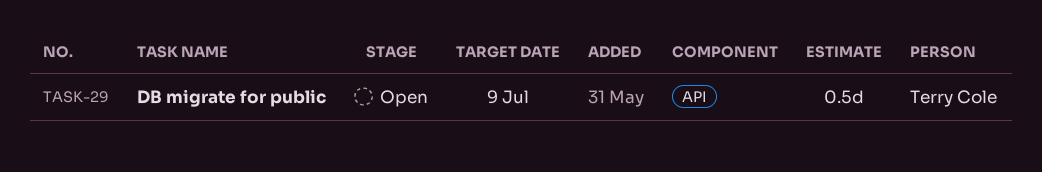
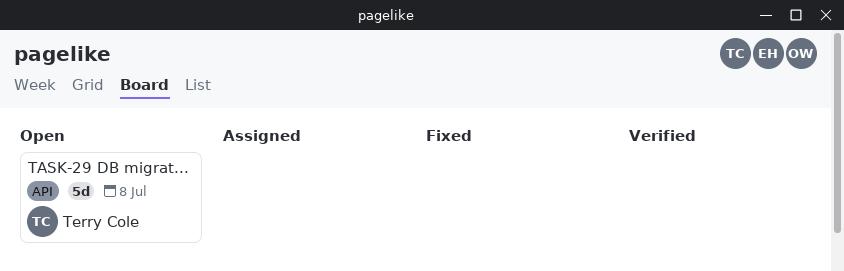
TASK-29, estimate: 0.5d -> 5d
TASK-29, due: Jul 9 -> Jul 8

